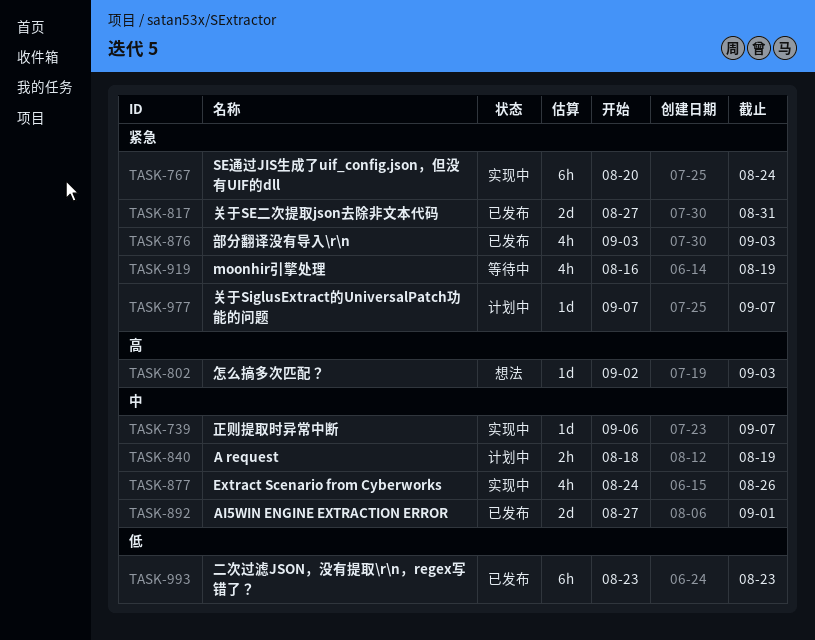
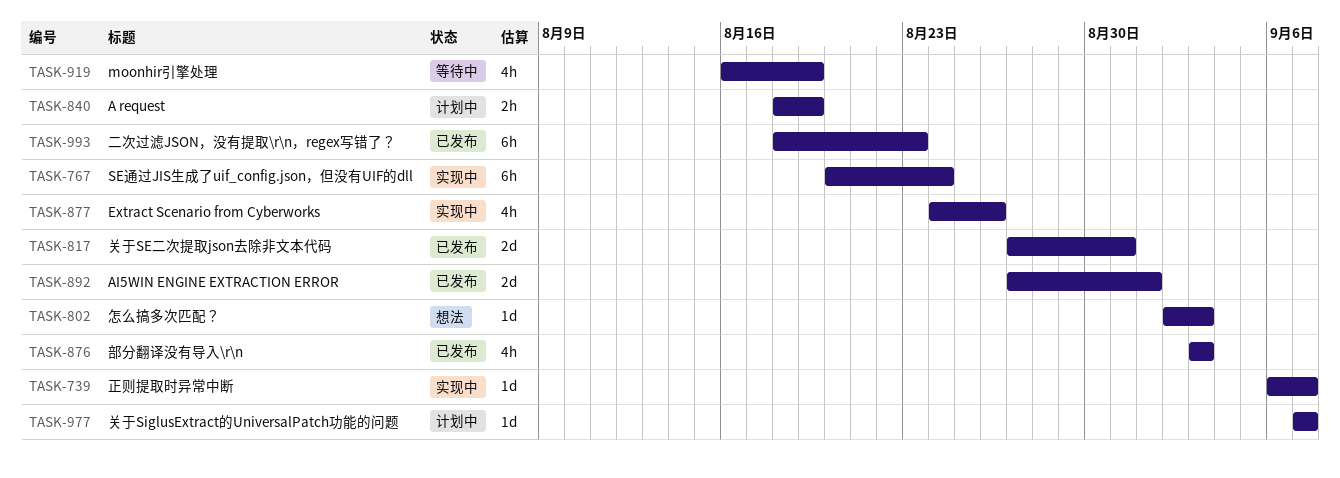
TASK-993, start: Aug 23 -> Aug 18

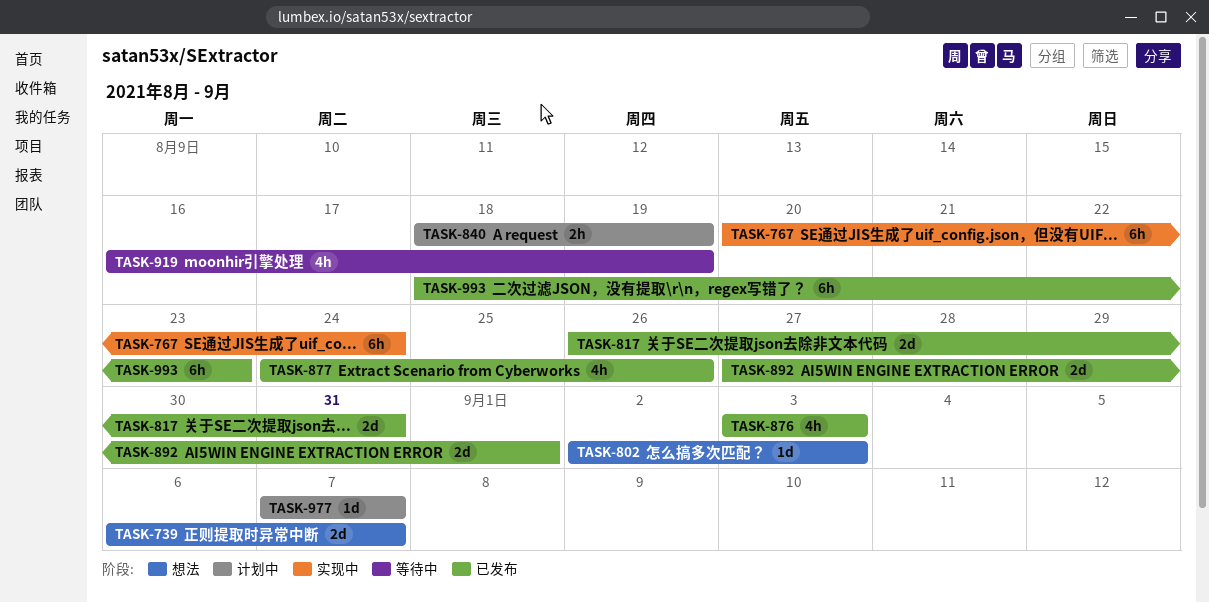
TASK-739, status: 实现中 -> 想法
TASK-739, estimate: 1d -> 2d
TASK-817, start: Aug 27 -> Aug 26
TASK-877, status: 实现中 -> 已发布

